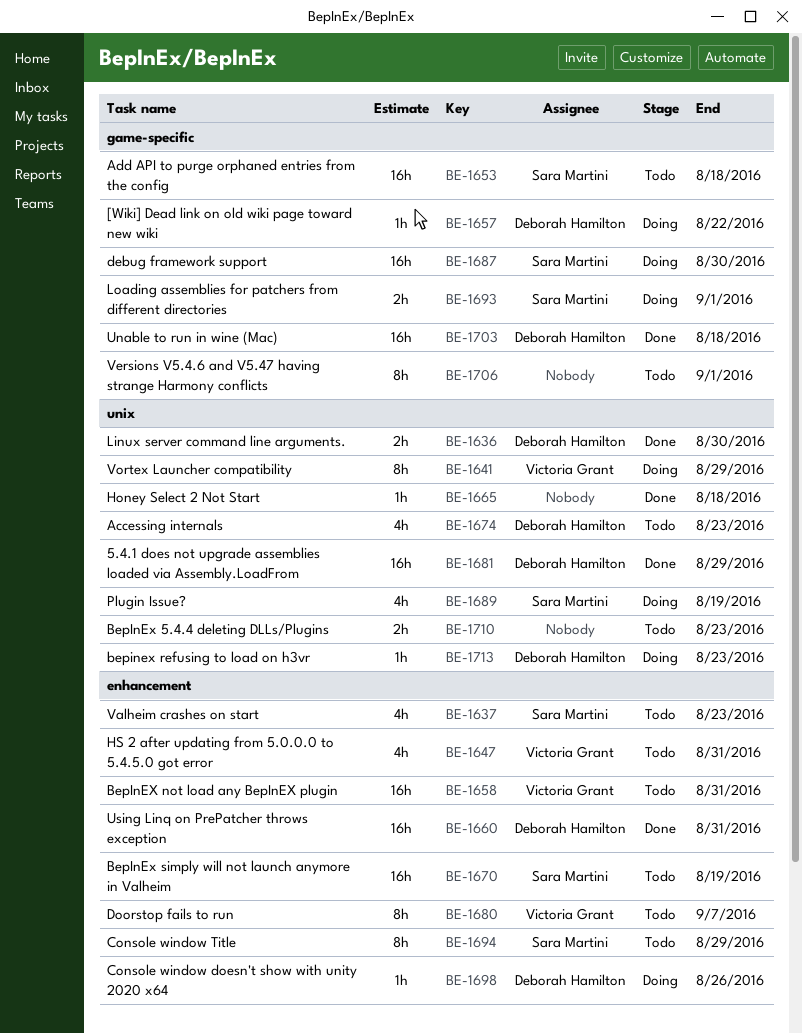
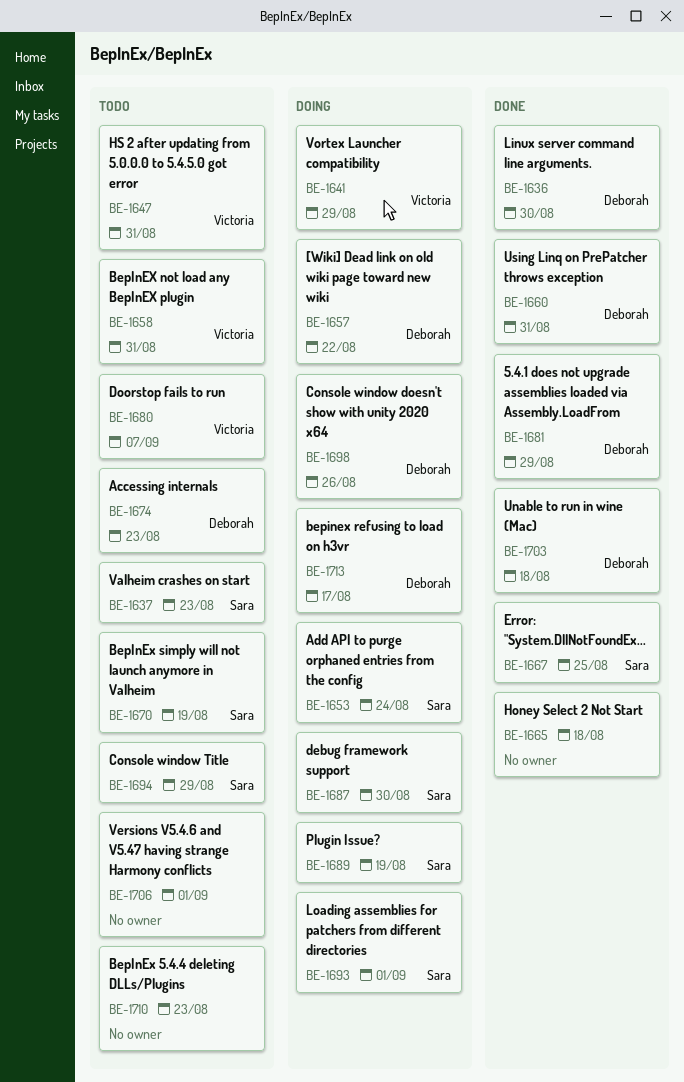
BE-1653, status: Todo -> Doing
BE-1653, due: Aug 18 -> Aug 24
BE-1667: none -> present
BE-1713, due: Aug 23 -> Aug 17

